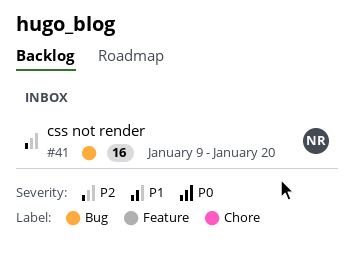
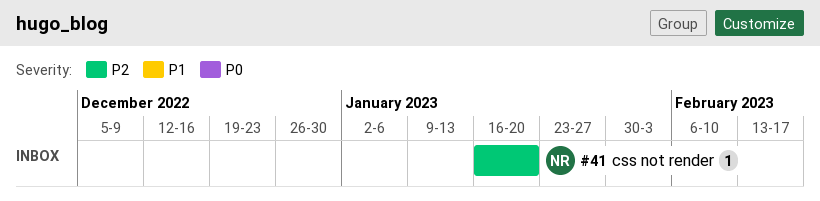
#41, estimate: 16 -> 1
#41, start: Jan 9 -> Jan 16

